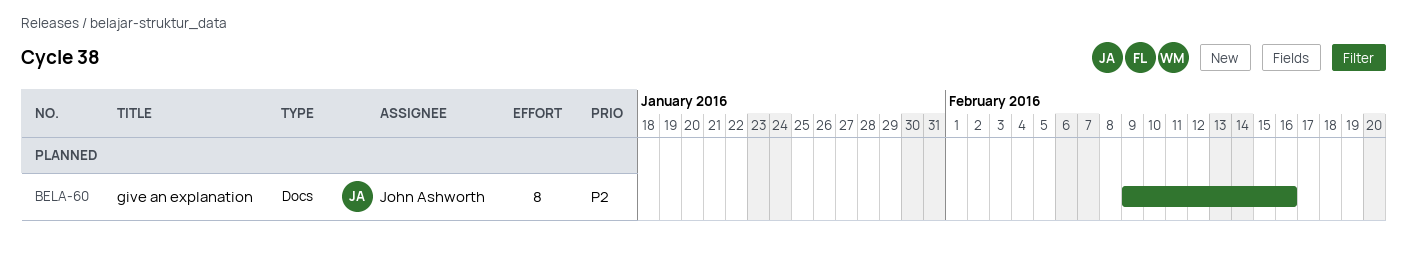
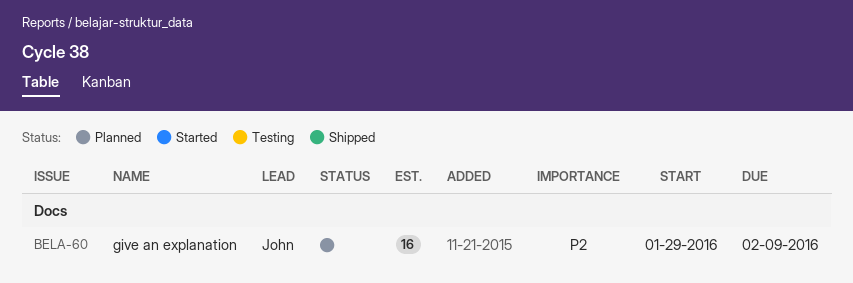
BELA-60, estimate: 8 -> 16
BELA-60, start: Feb 9 -> Jan 29
BELA-60, due: Feb 16 -> Feb 9

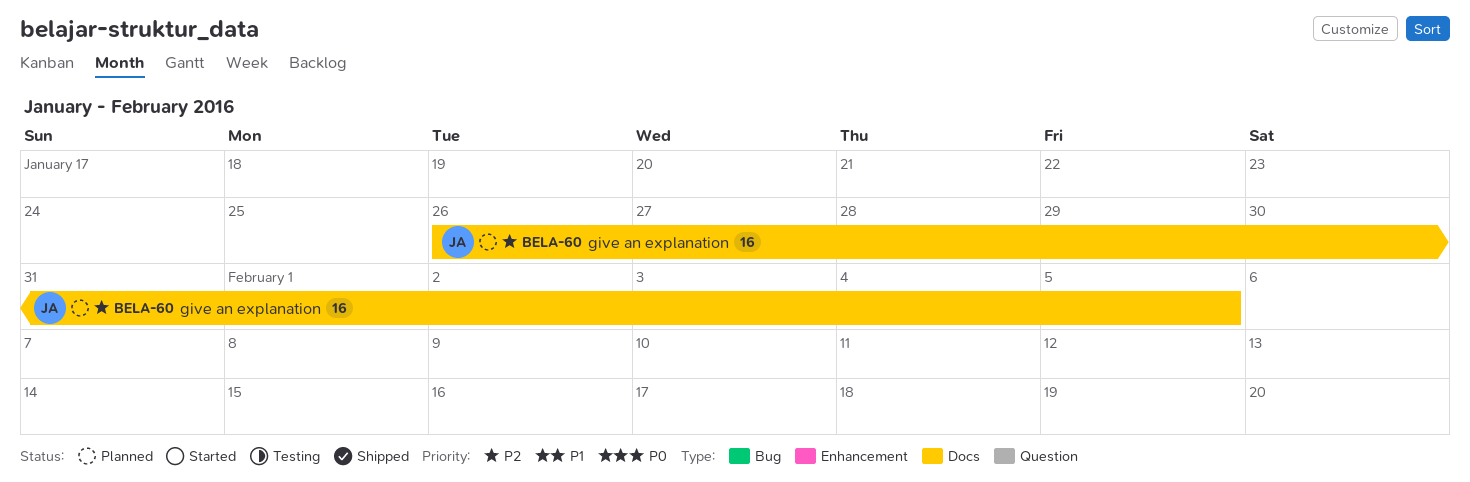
BELA-60, start: Jan 29 -> Jan 26
BELA-60, due: Feb 9 -> Feb 5

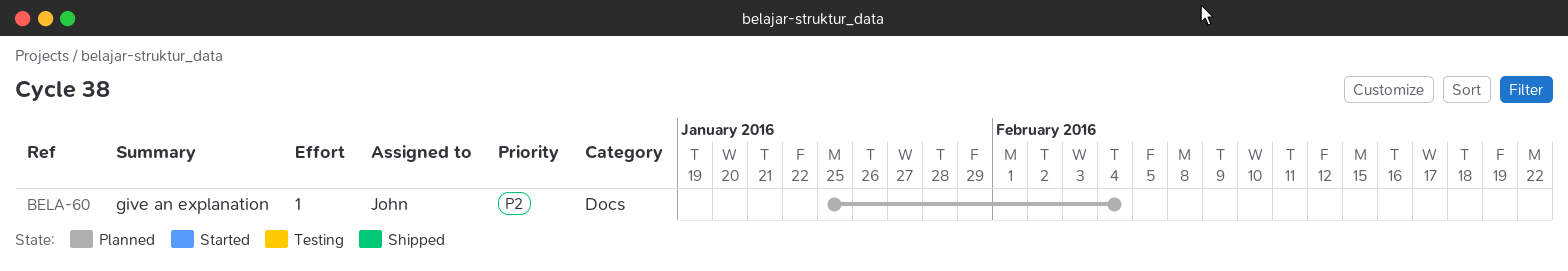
BELA-60, estimate: 16 -> 1
BELA-60, start: Jan 26 -> Jan 25
BELA-60, due: Feb 5 -> Feb 4

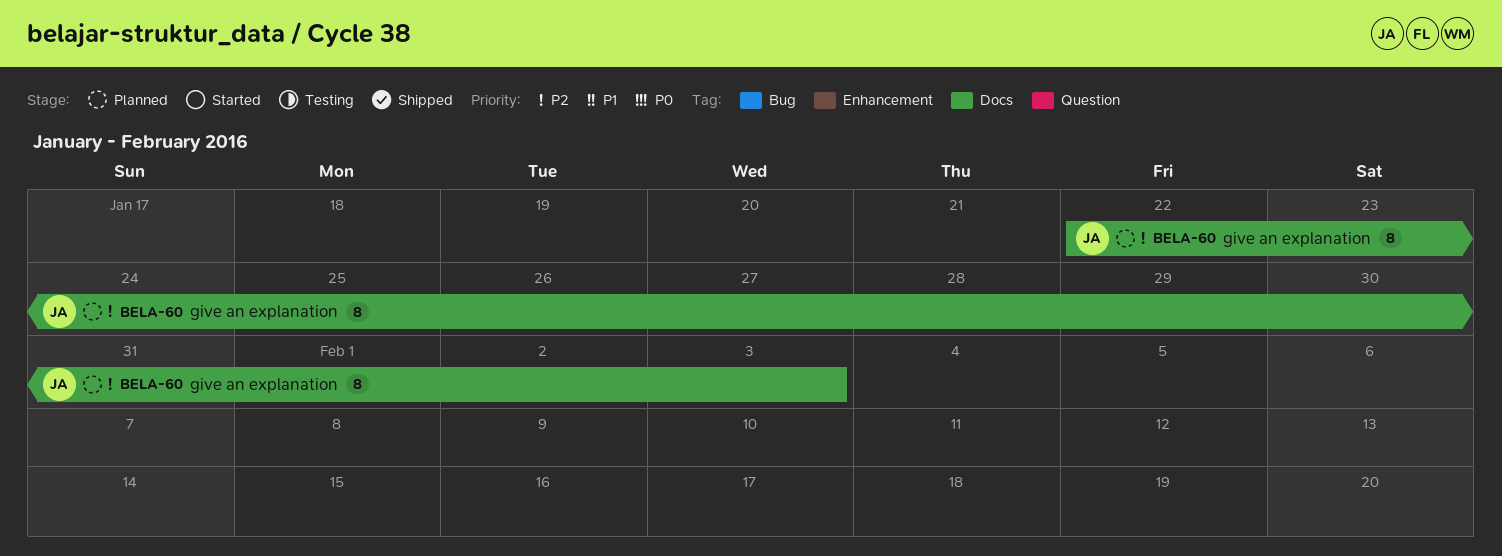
BELA-60, estimate: 1 -> 8
BELA-60, start: Jan 25 -> Jan 22
BELA-60, due: Feb 4 -> Feb 3

